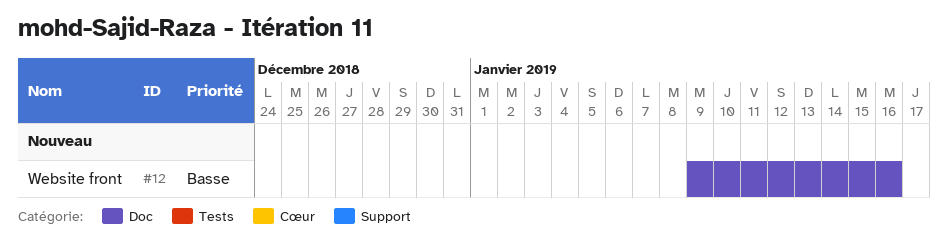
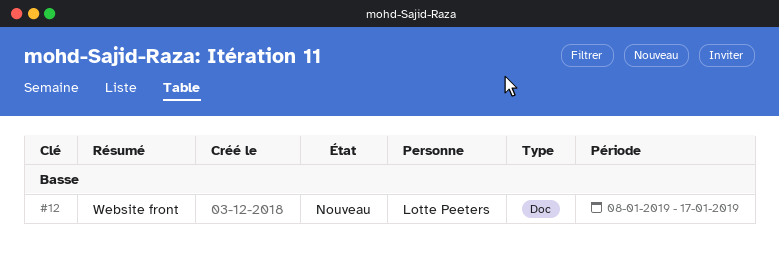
#12, start: Jan 9 -> Jan 8
#12, due: Jan 16 -> Jan 17

